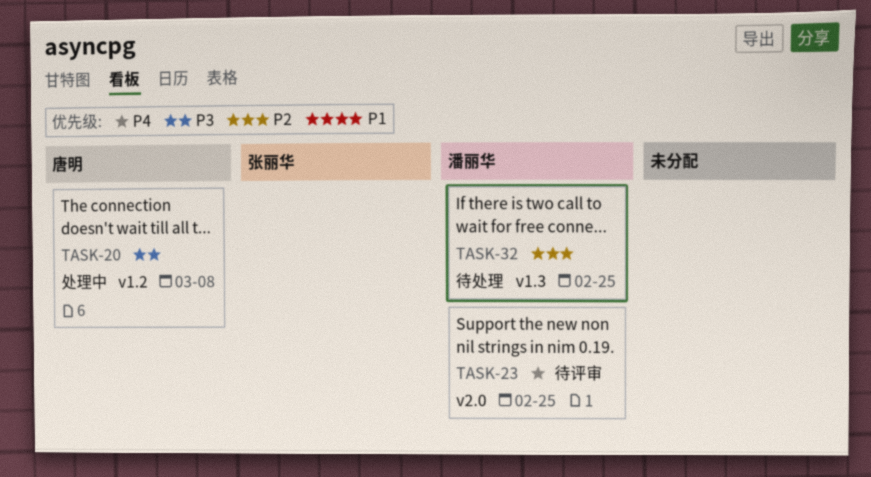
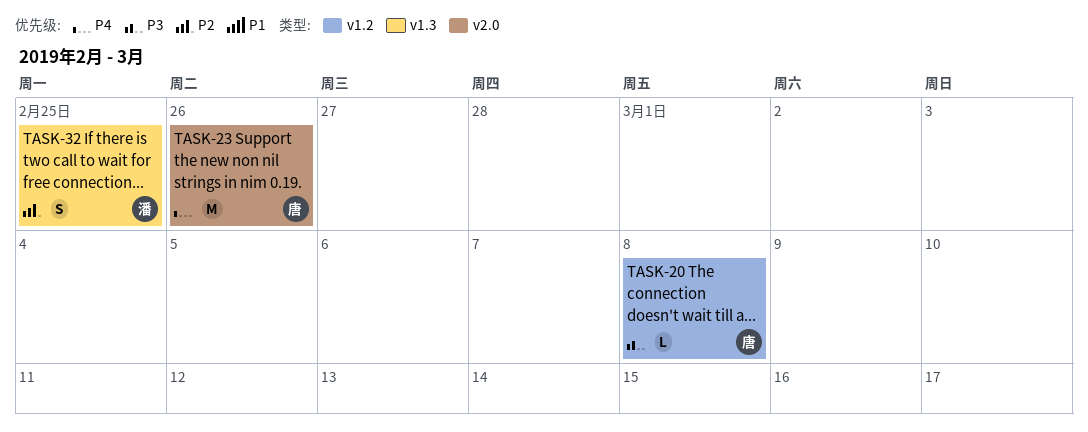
TASK-23, owner: 潘丽华 -> 唐明
TASK-23, due: Feb 25 -> Feb 26

